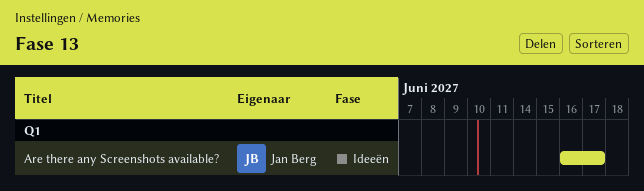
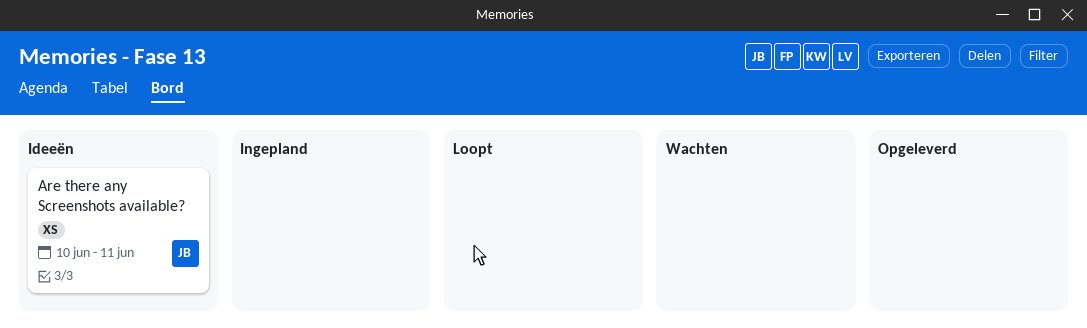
Are there any Screenshots available?, start: Jun 16 -> Jun 10
Are there any Screenshots available?, due: Jun 17 -> Jun 11

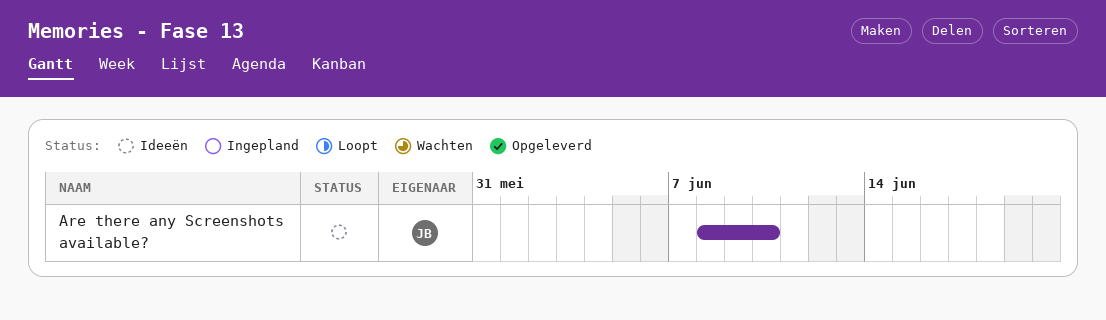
Are there any Screenshots available?, start: Jun 10 -> Jun 8
Are there any Screenshots available?, due: Jun 11 -> Jun 10

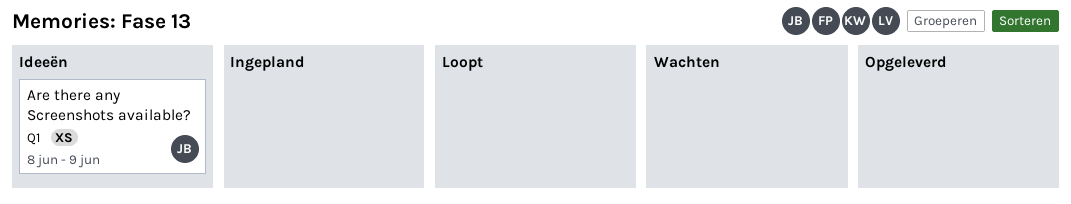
Are there any Screenshots available?, due: Jun 10 -> Jun 9

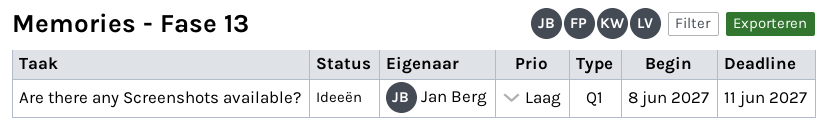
Are there any Screenshots available?, due: Jun 9 -> Jun 11

